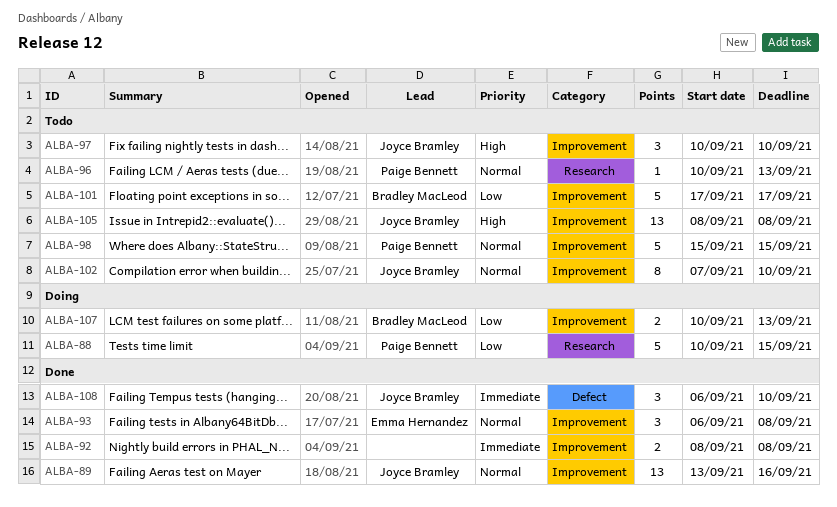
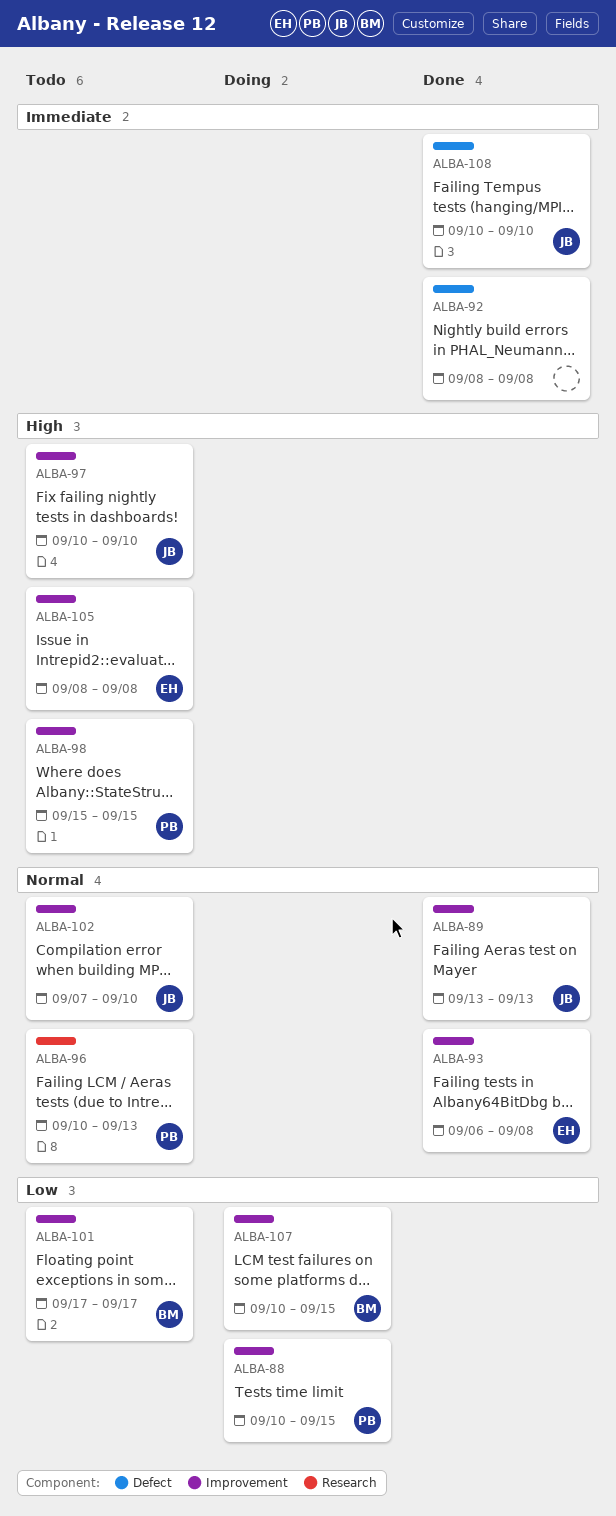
ALBA-88, label: Research -> Improvement
ALBA-89, due: Sep 16 -> Sep 13
ALBA-92, label: Improvement -> Defect
ALBA-98, priority: Normal -> High
ALBA-105, owner: Joyce Bramley -> Emma Hernandez
ALBA-107, due: Sep 13 -> Sep 15
ALBA-108, start: Sep 6 -> Sep 10

